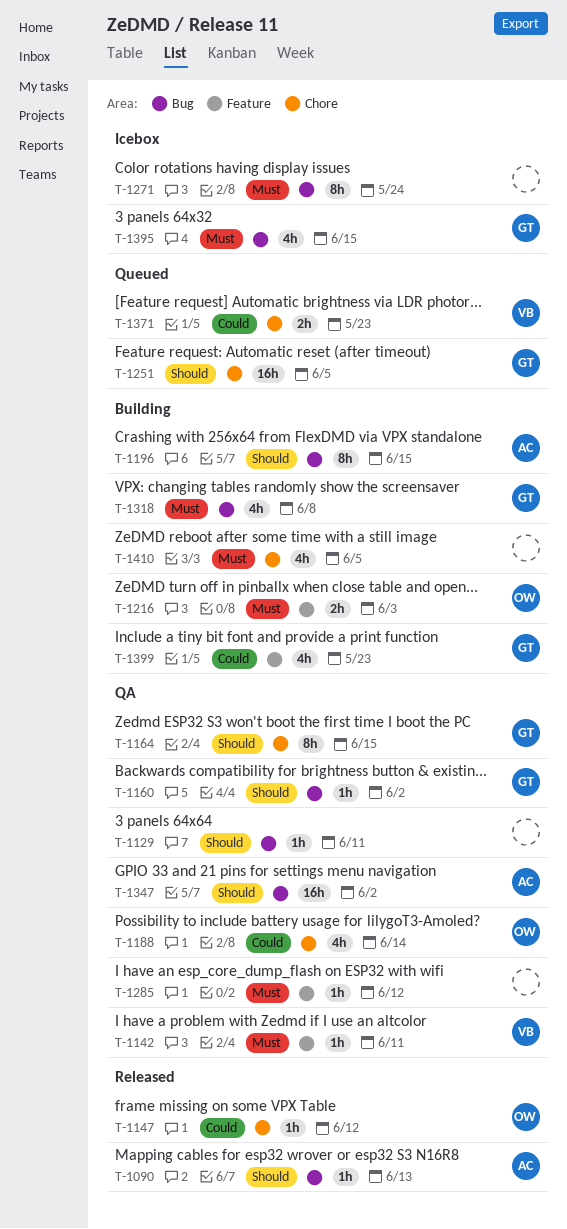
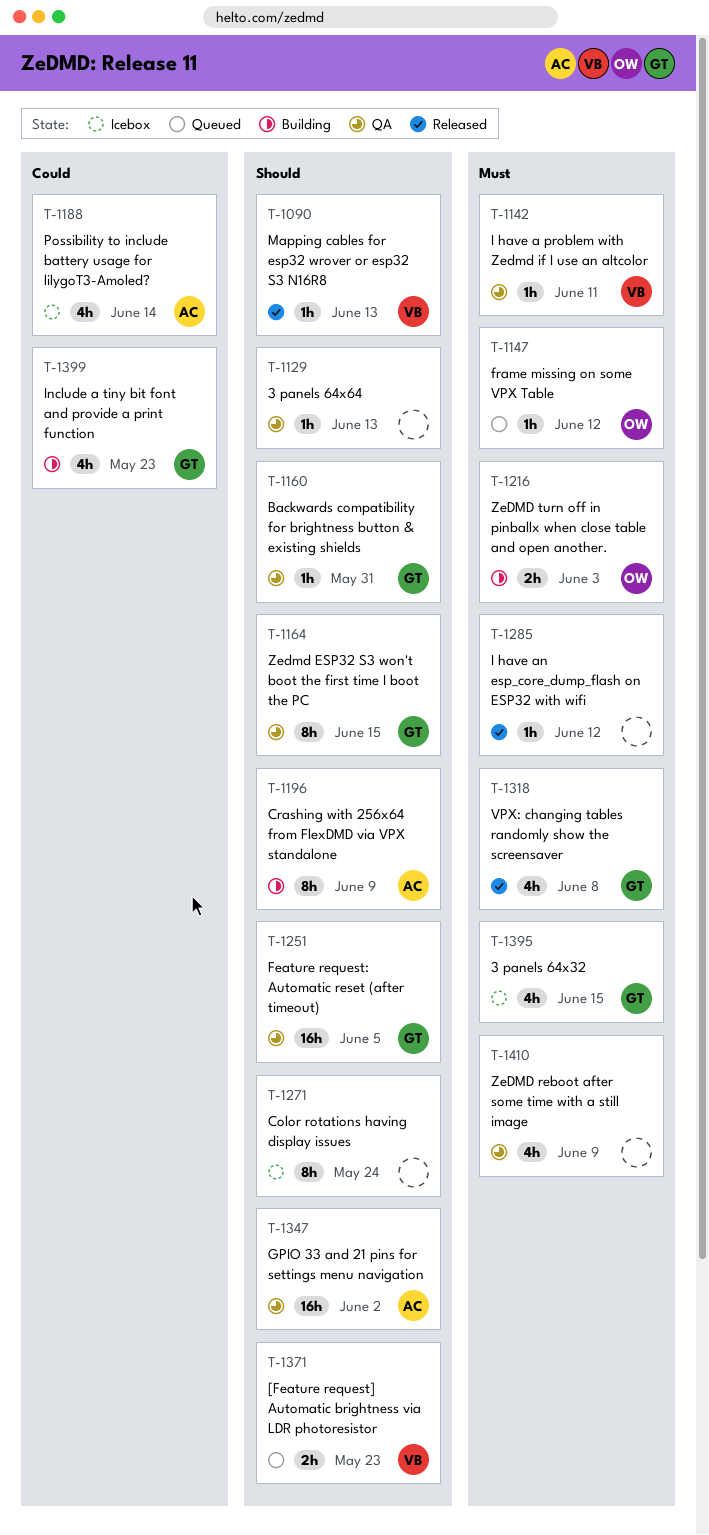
T-1090, owner: AC -> VB
T-1129, due: Jun 11 -> Jun 13
T-1147, status: Released -> Queued
T-1147, priority: Could -> Must
T-1160, due: Jun 2 -> May 31
T-1188, status: QA -> Icebox
T-1188, owner: OW -> AC
T-1196, due: Jun 15 -> Jun 9
T-1251, status: Queued -> QA
T-1271, priority: Must -> Should
T-1285, status: QA -> Released
T-1318, status: Building -> Released
T-1371, priority: Could -> Should
T-1410, status: Building -> QA
T-1410, due: Jun 5 -> Jun 9

